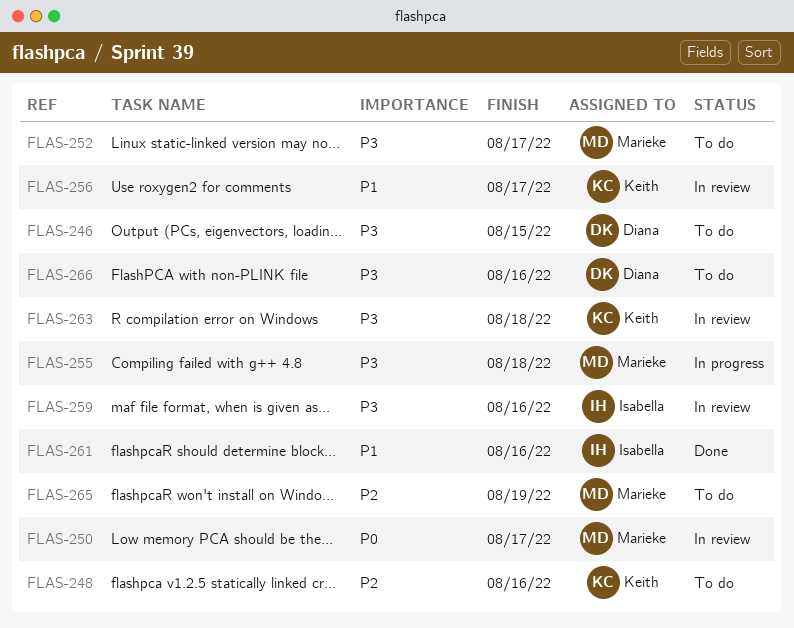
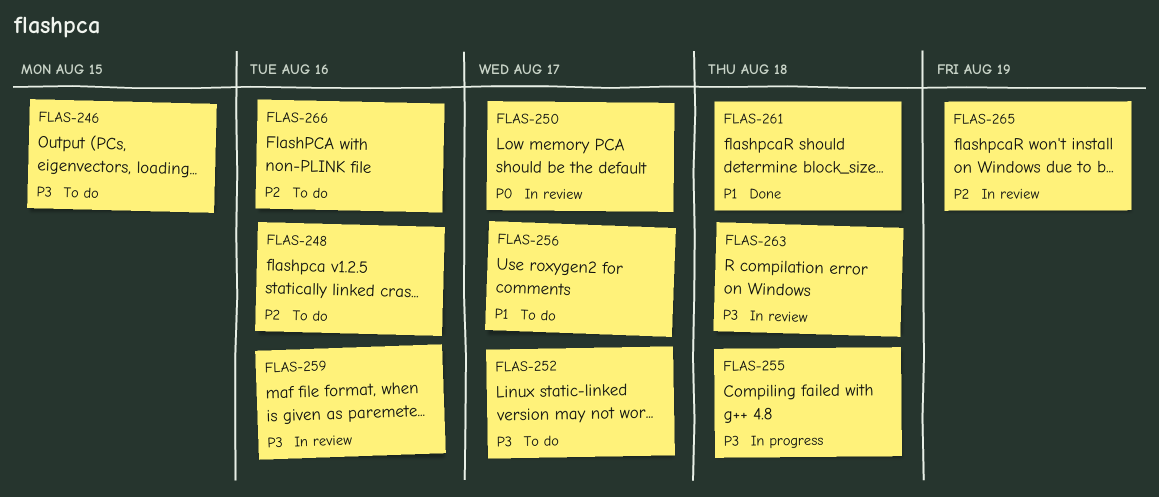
FLAS-256, status: In review -> To do
FLAS-261, due: Aug 16 -> Aug 18
FLAS-265, status: To do -> In review
FLAS-266, priority: P3 -> P2

